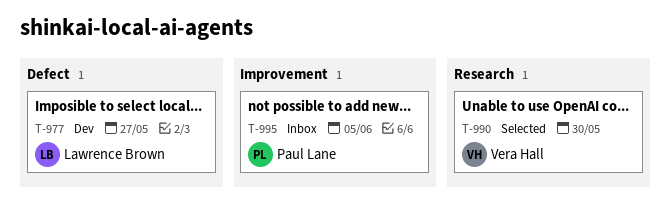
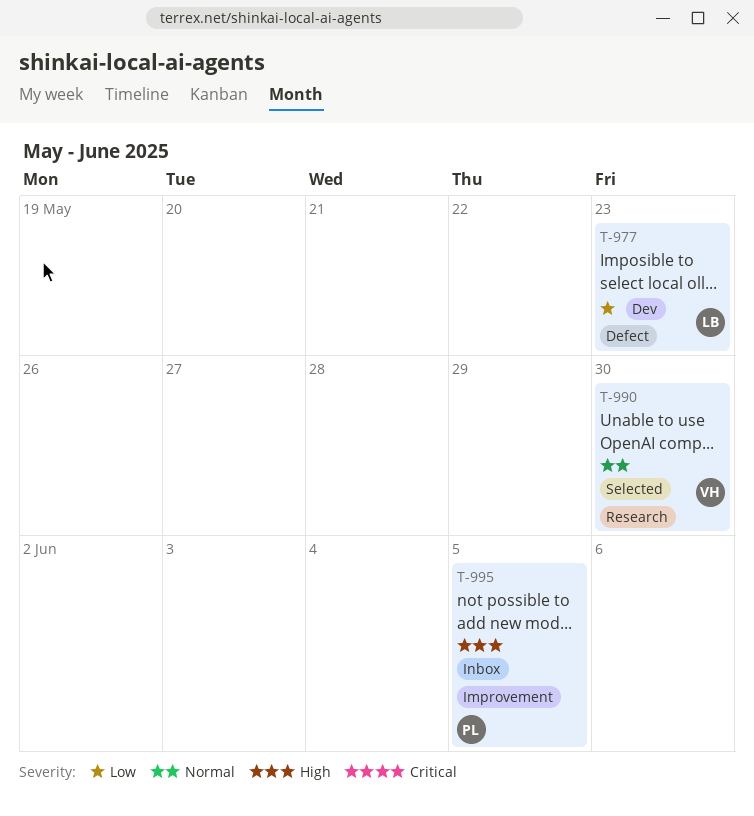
T-977, due: May 27 -> May 23

